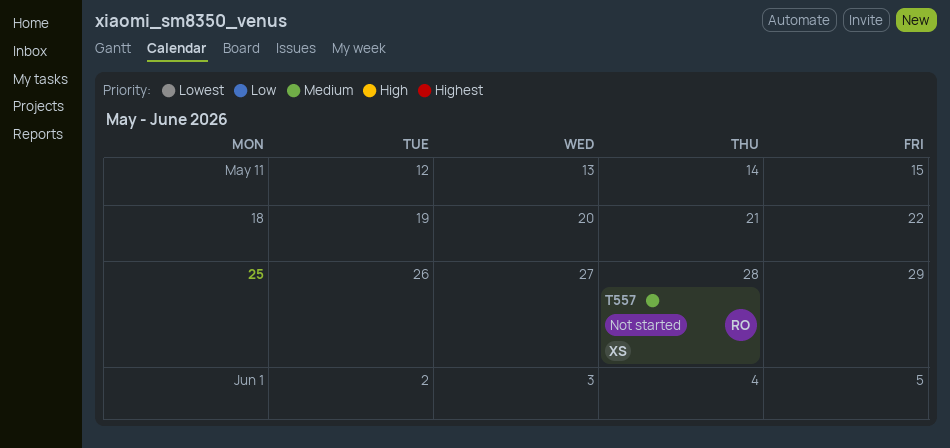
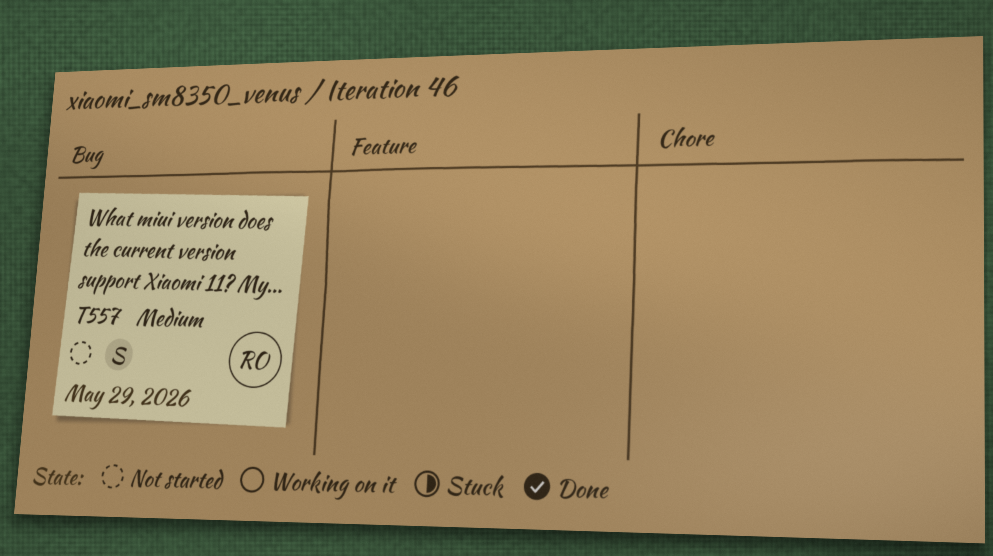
T557, estimate: XS -> S
T557, due: May 28 -> May 29

